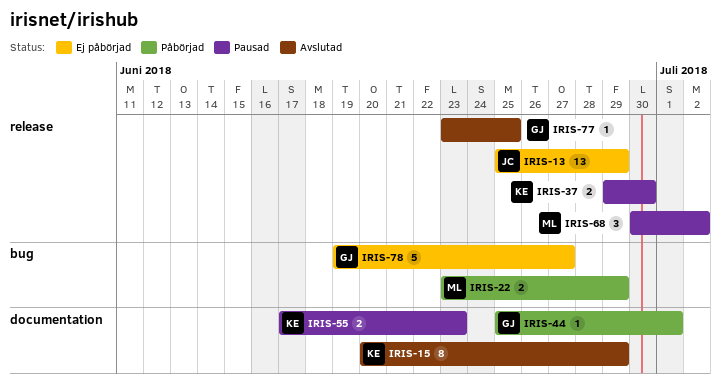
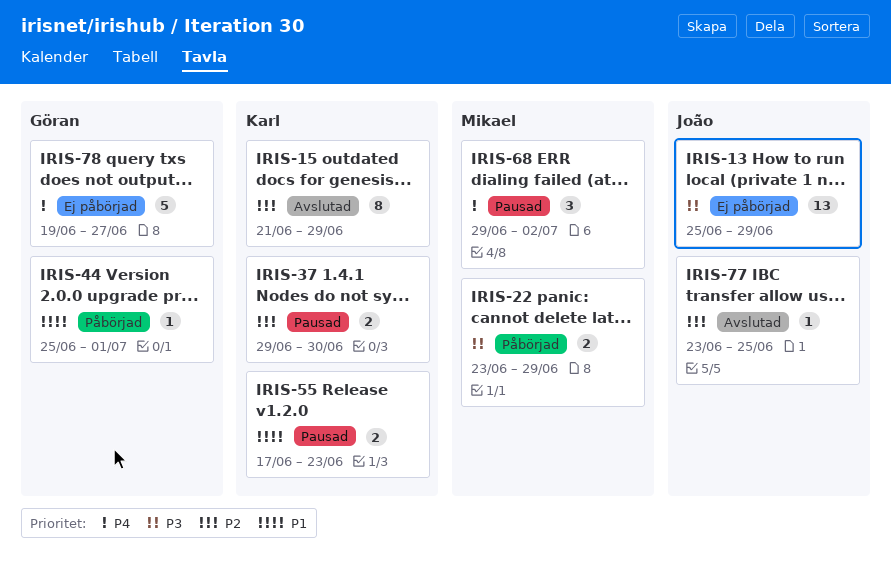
IRIS-15, start: Jun 20 -> Jun 21
IRIS-68, start: Jun 30 -> Jun 29
IRIS-77, owner: Göran -> João

